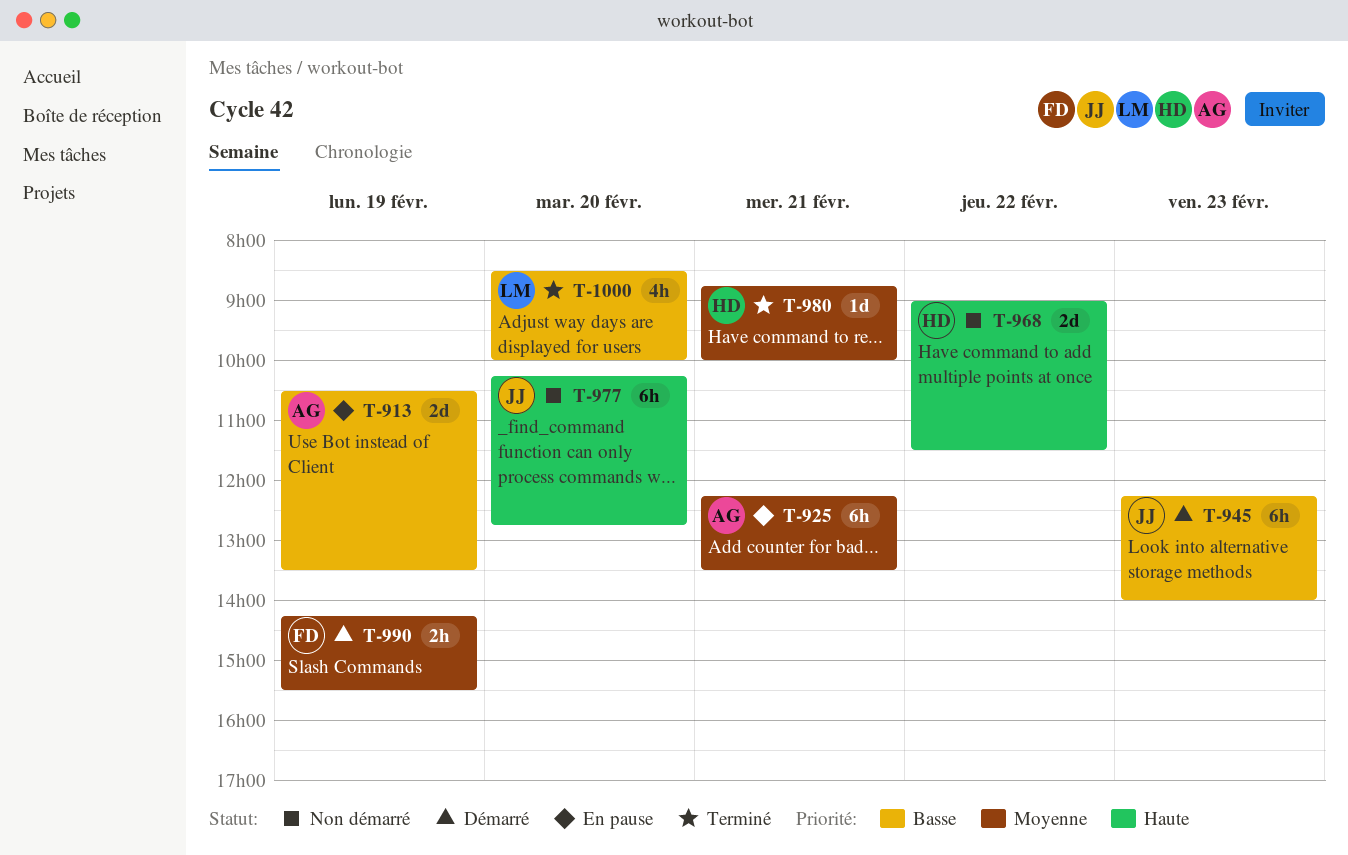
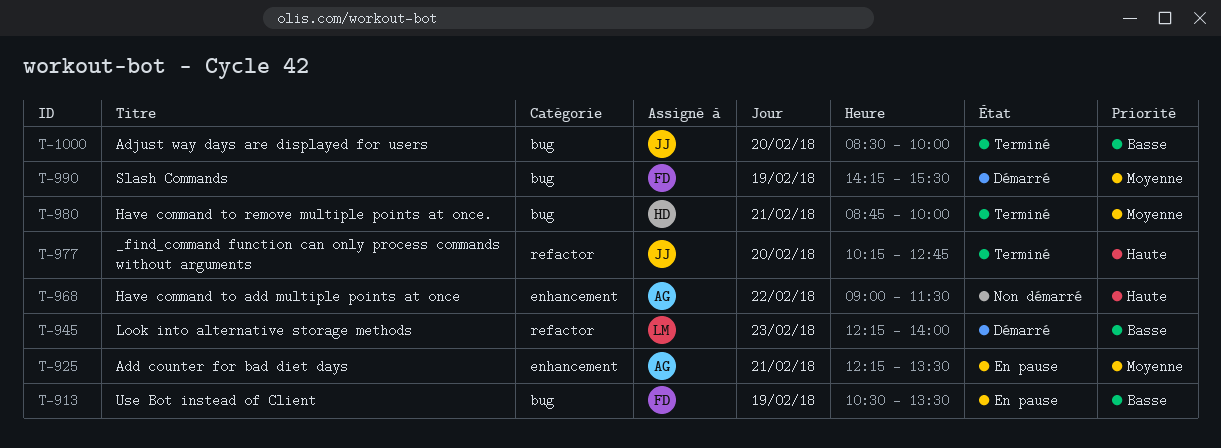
T-913, owner: AG -> FD
T-945, owner: JJ -> LM
T-968, owner: HD -> AG
T-977, status: Non démarré -> Terminé
T-1000, owner: LM -> JJ

